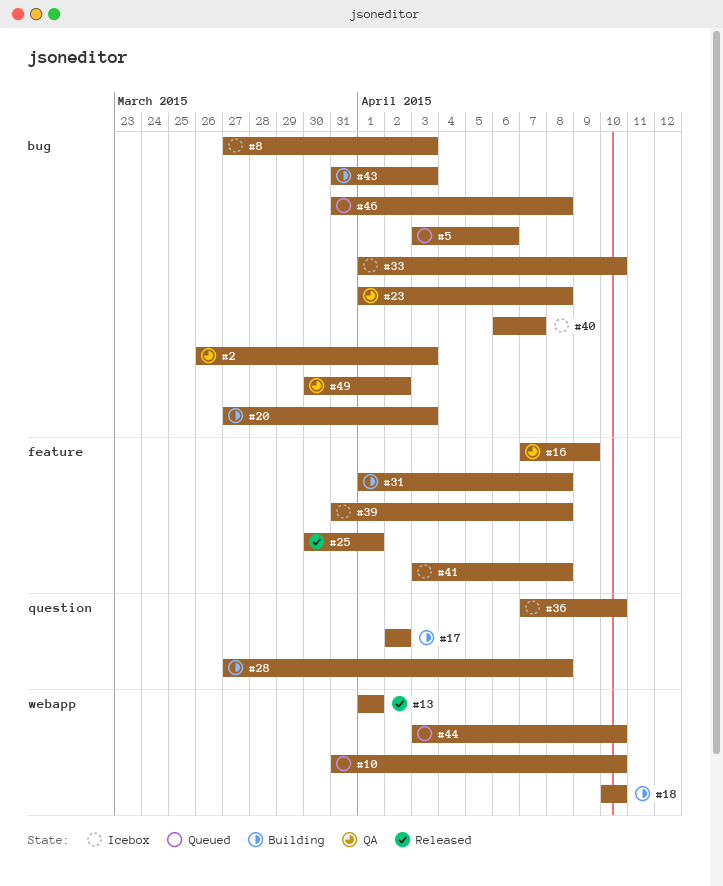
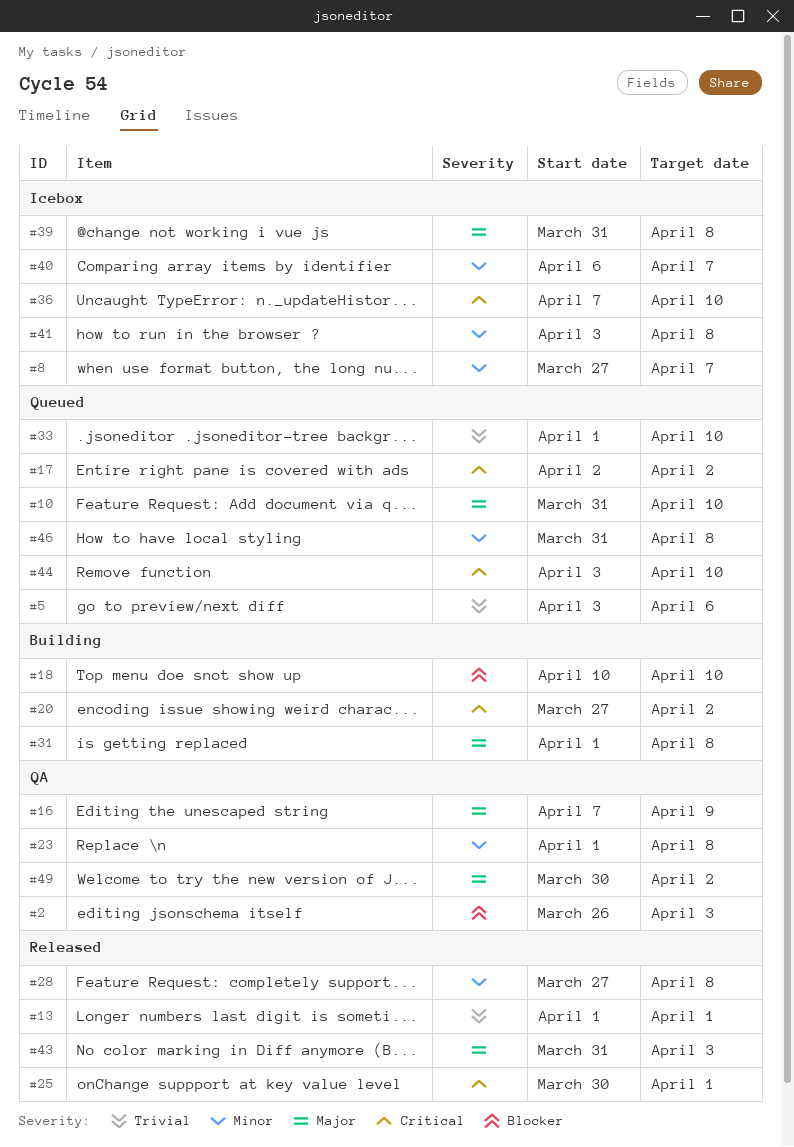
#8, due: Apr 3 -> Apr 7
#17, status: Building -> Queued
#20, due: Apr 3 -> Apr 2
#28, status: Building -> Released
#33, status: Icebox -> Queued
#43, status: Building -> Released

